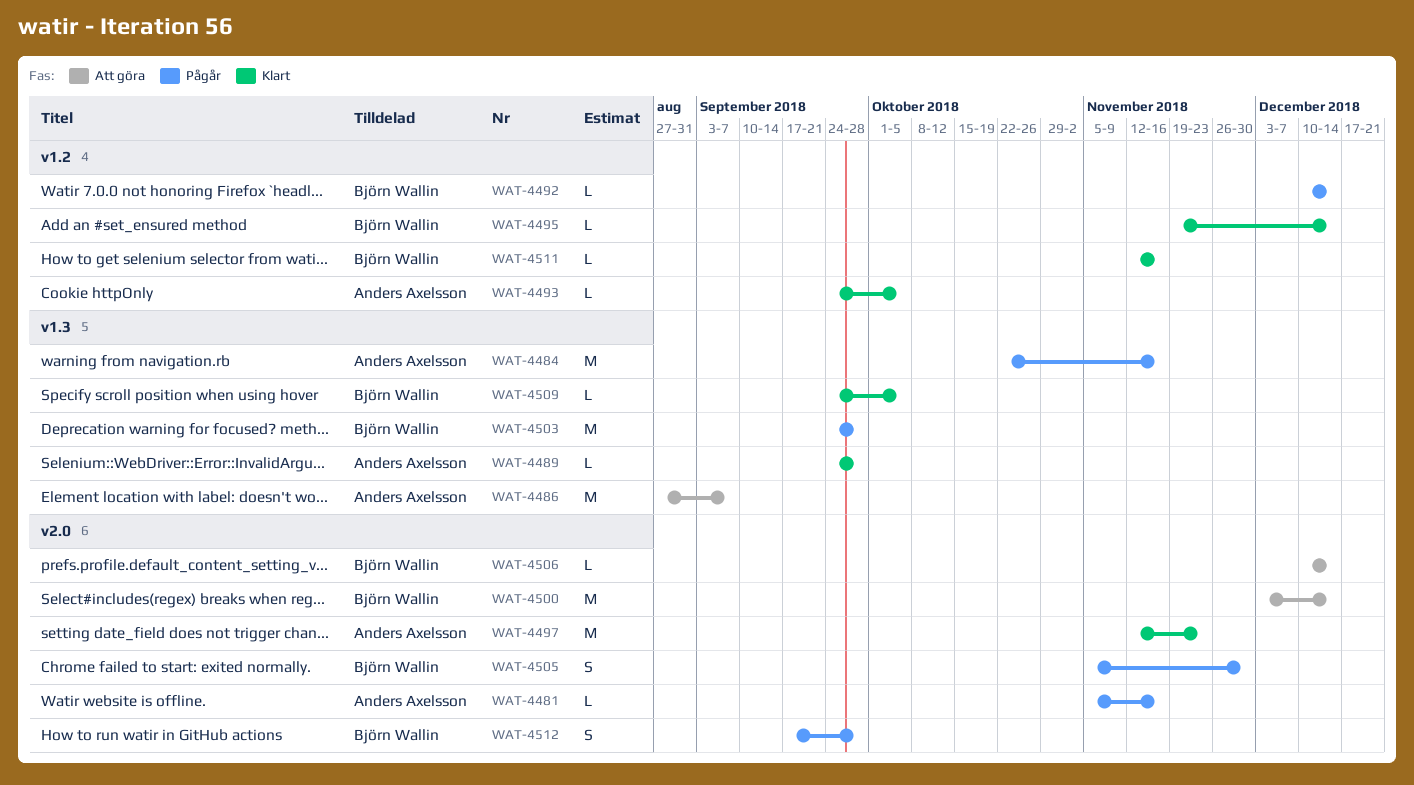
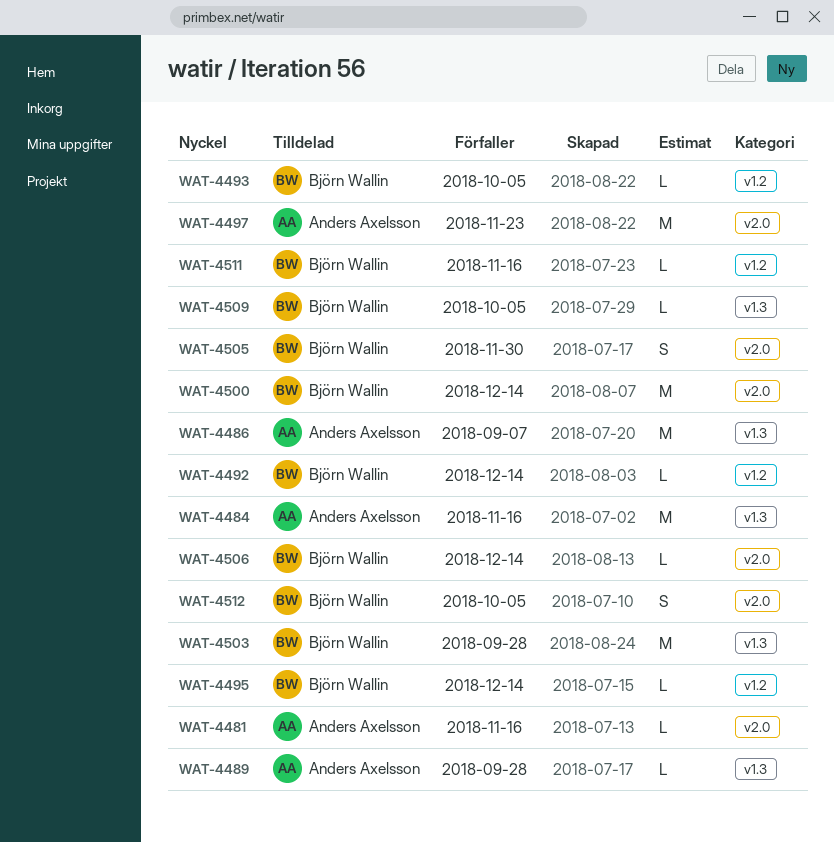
WAT-4493, owner: Anders Axelsson -> Björn Wallin
WAT-4512, due: Sep 28 -> Oct 5

